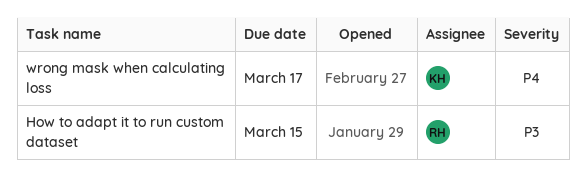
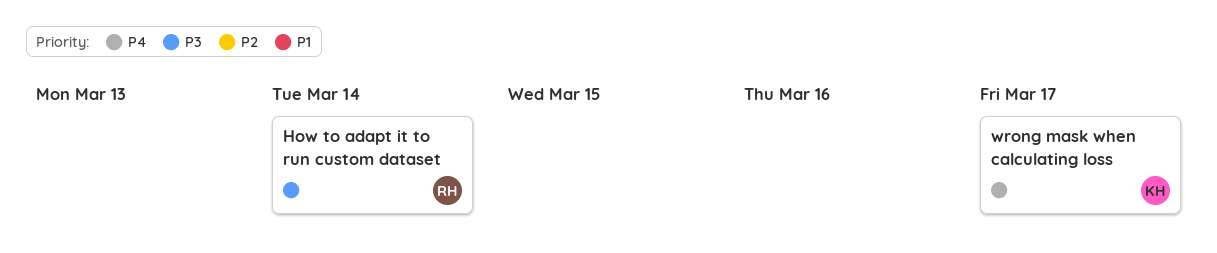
How to adapt it to run custom dataset, due: Mar 15 -> Mar 14

